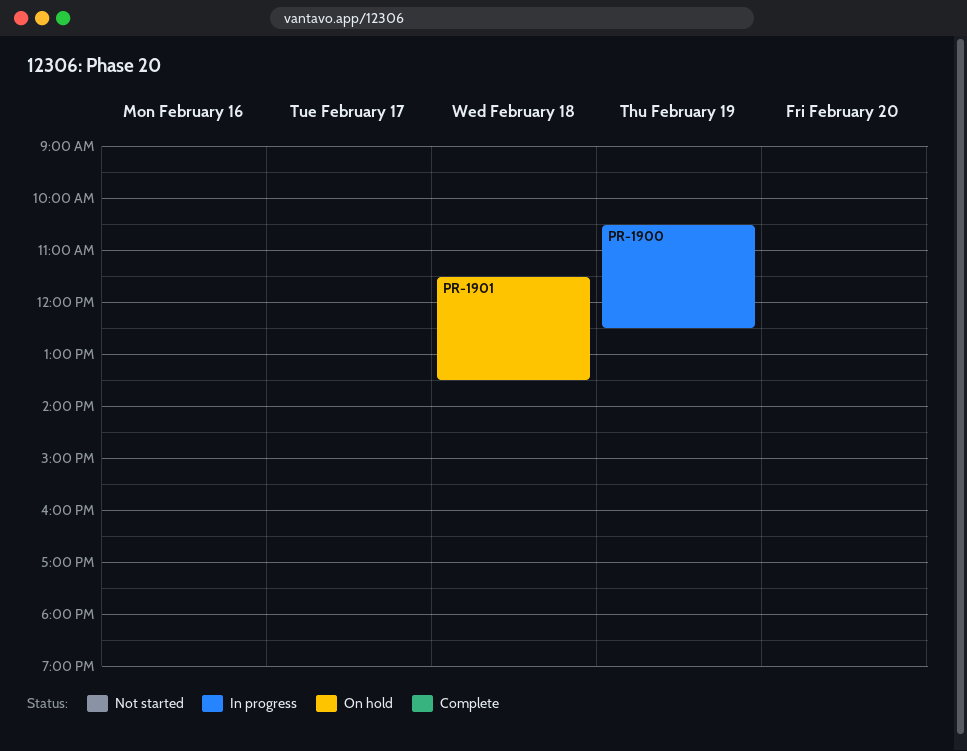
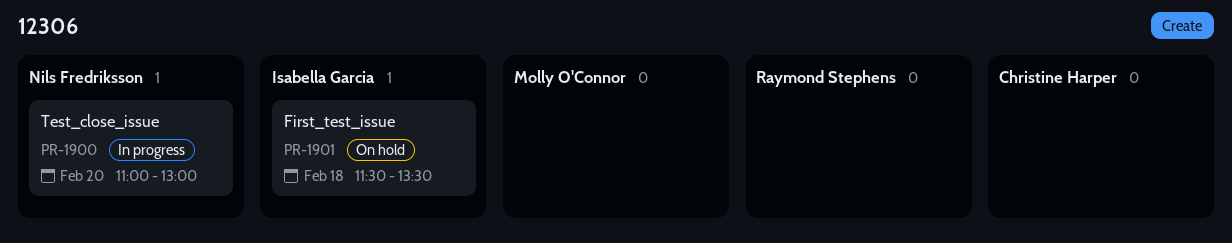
PR-1900, day: Feb 19 -> Feb 20
PR-1900, begins: 10:30 -> 11:00
PR-1900, ends: 12:30 -> 13:00

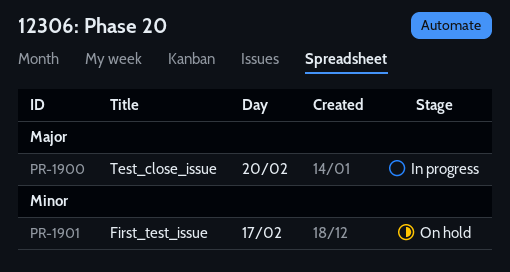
PR-1901, day: Feb 18 -> Feb 17

